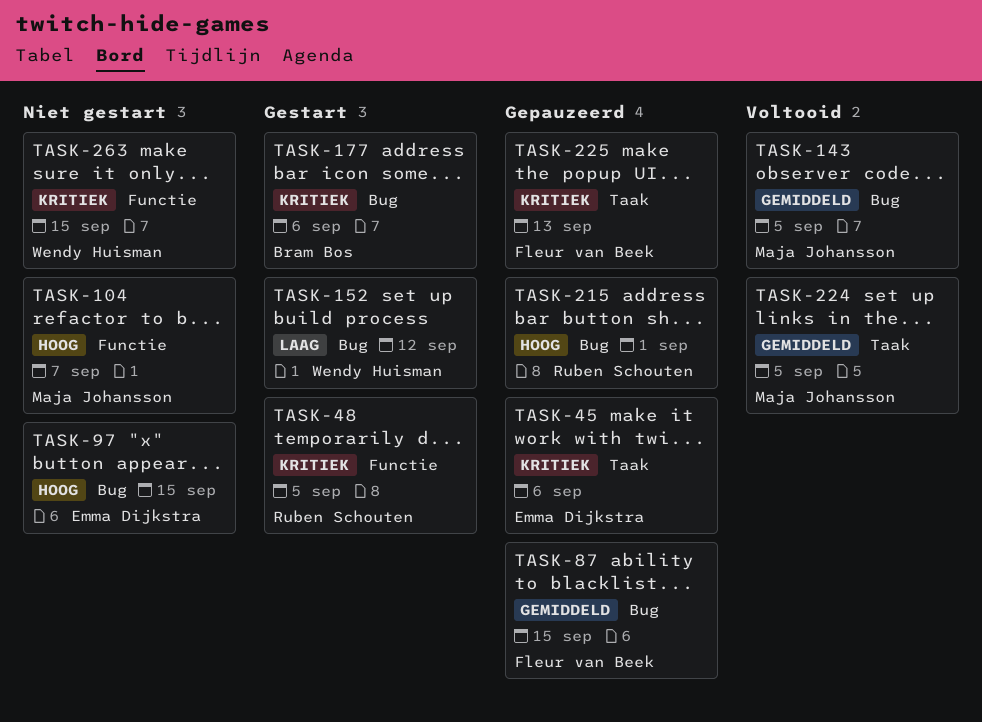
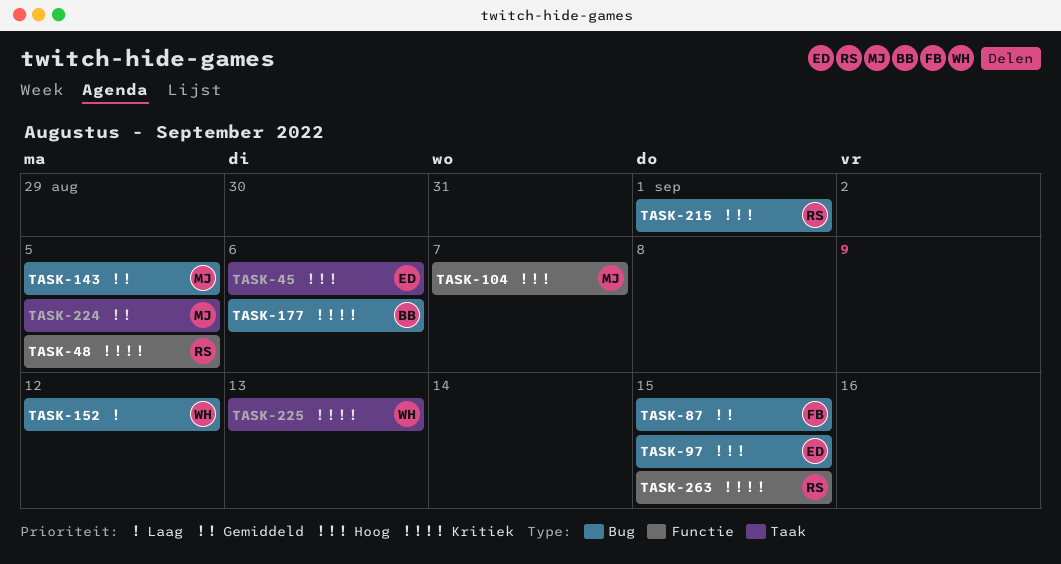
TASK-45, priority: Kritiek -> Hoog
TASK-225, owner: Fleur van Beek -> Wendy Huisman
TASK-263, owner: Wendy Huisman -> Ruben Schouten

